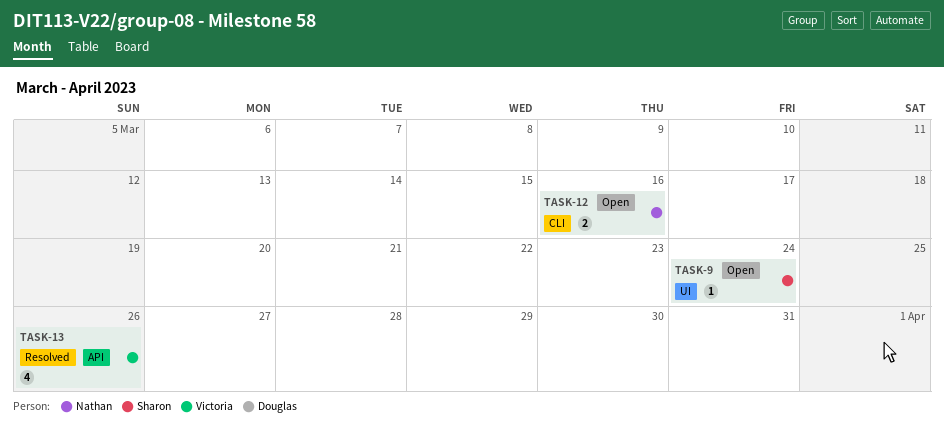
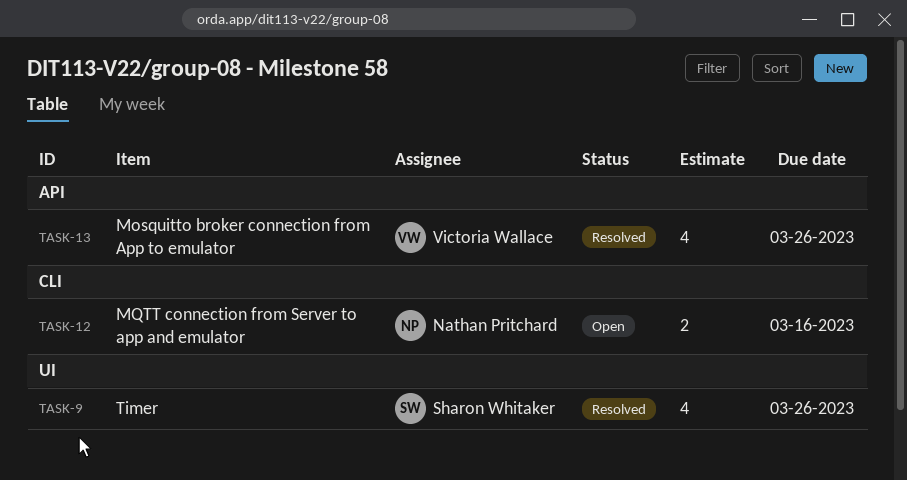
TASK-9, status: Open -> Resolved
TASK-9, estimate: 1 -> 4
TASK-9, due: Mar 24 -> Mar 26

